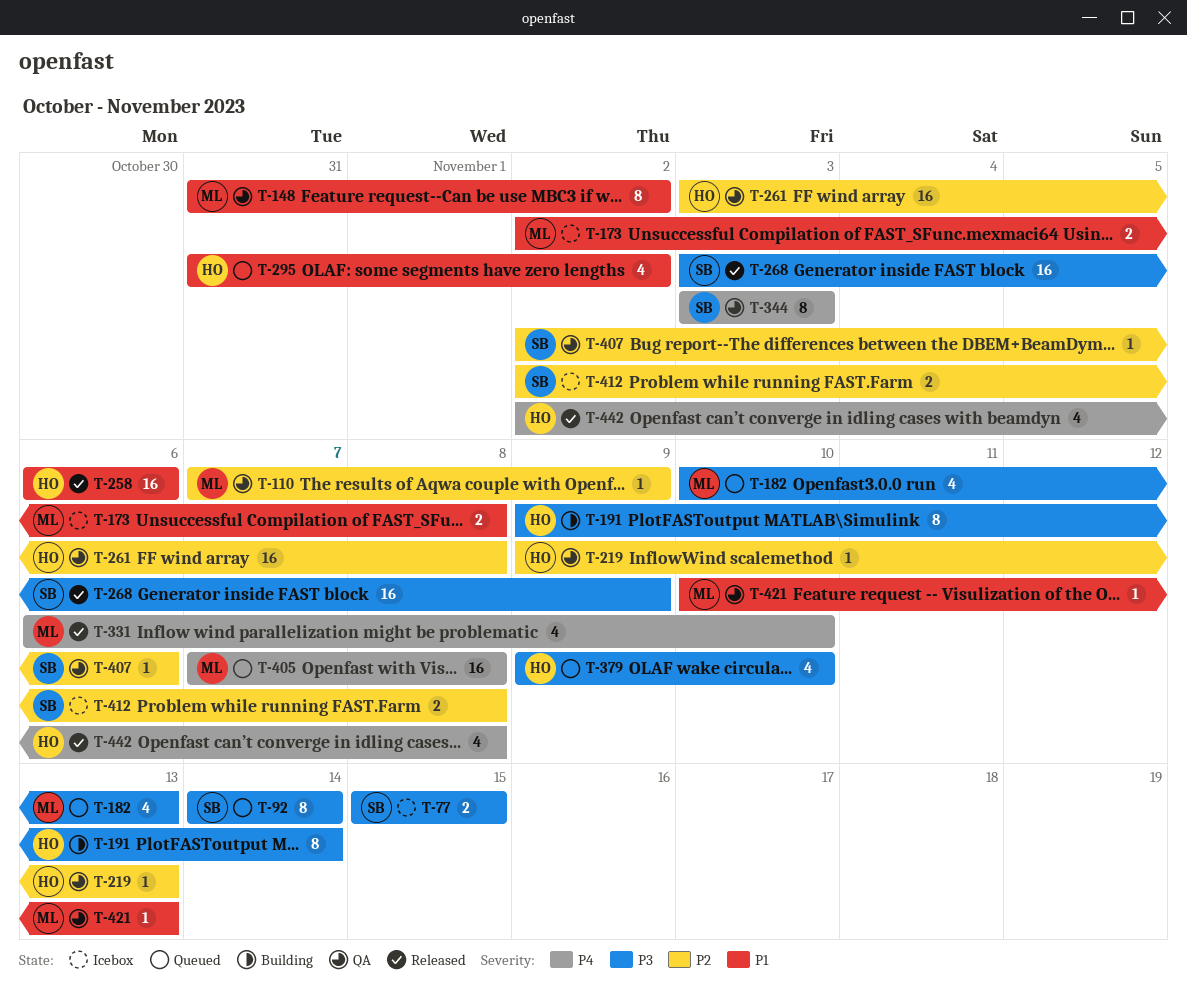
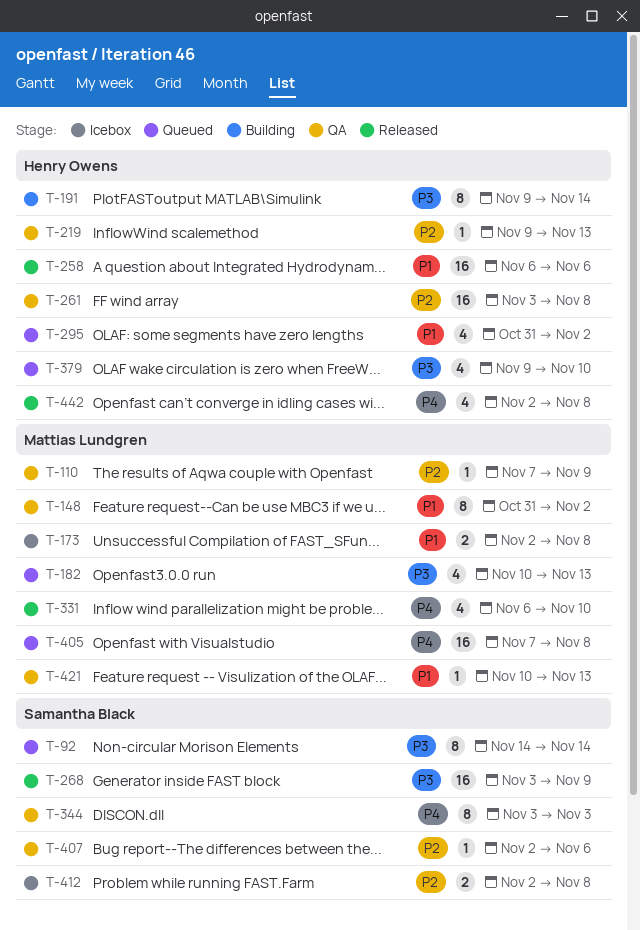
T-77: present -> none

